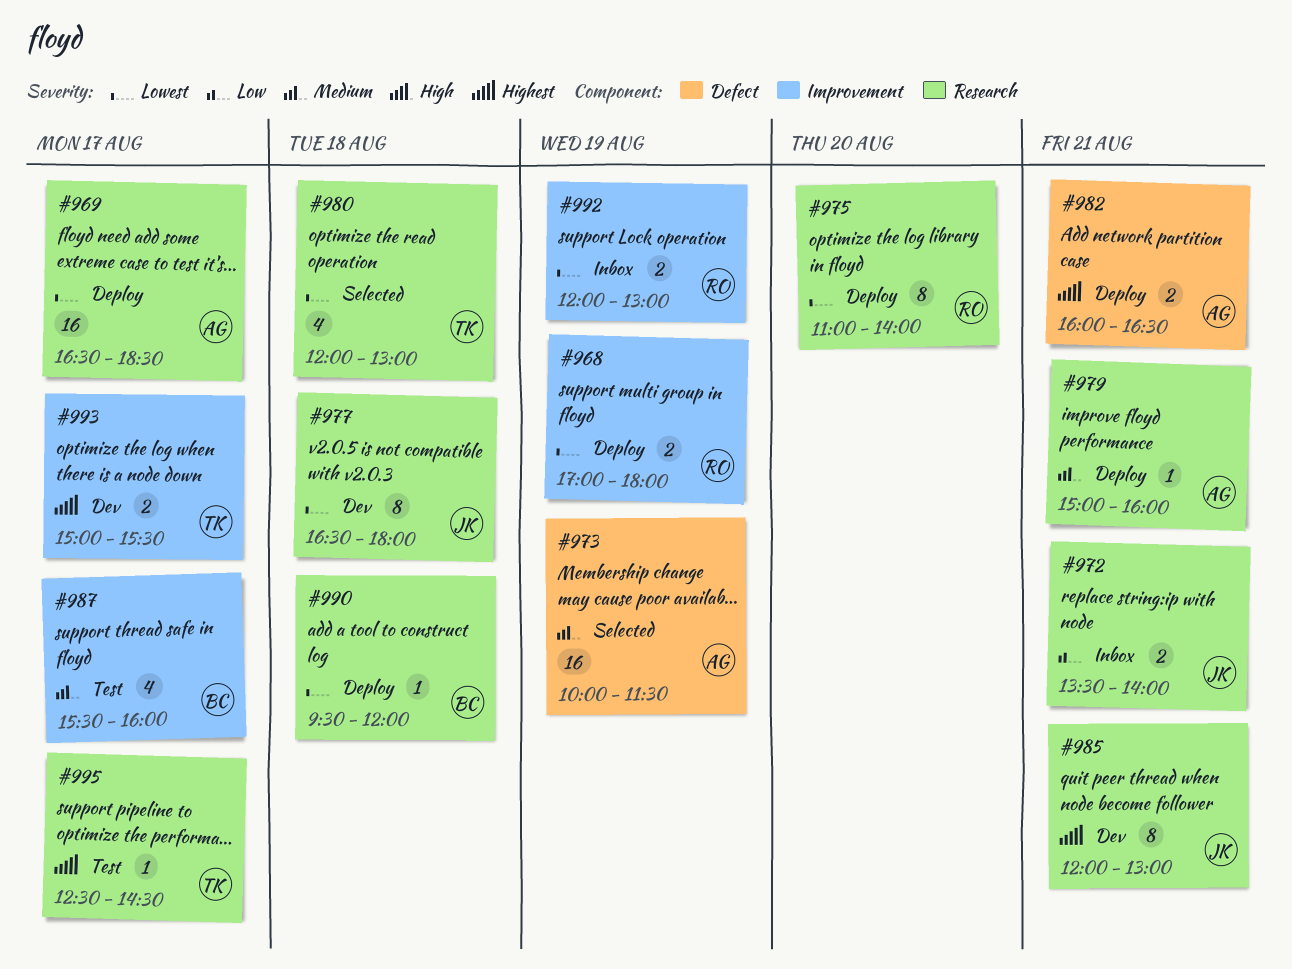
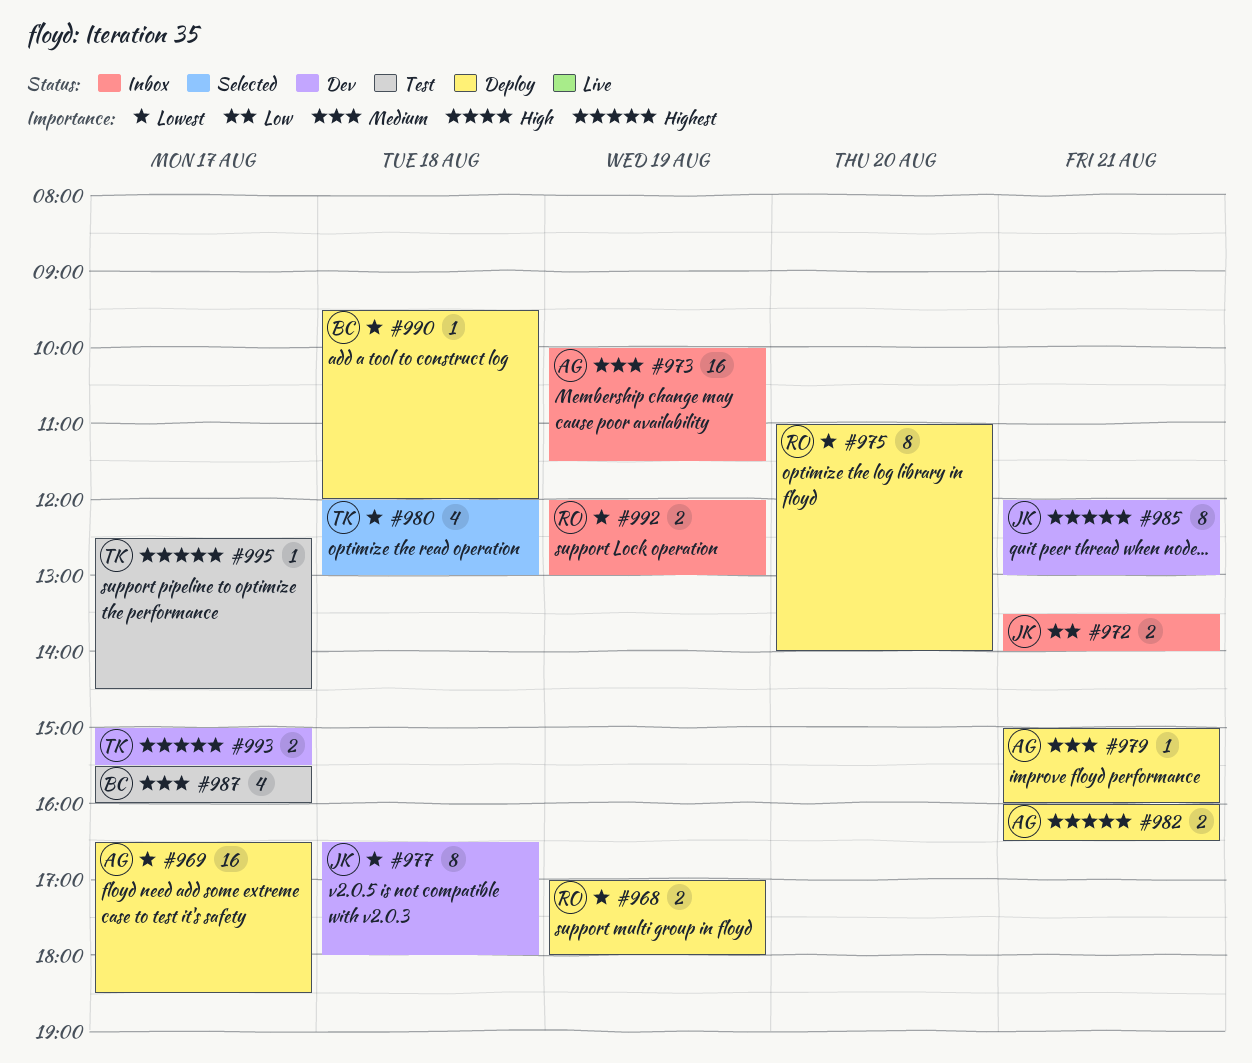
#973, status: Selected -> Inbox

